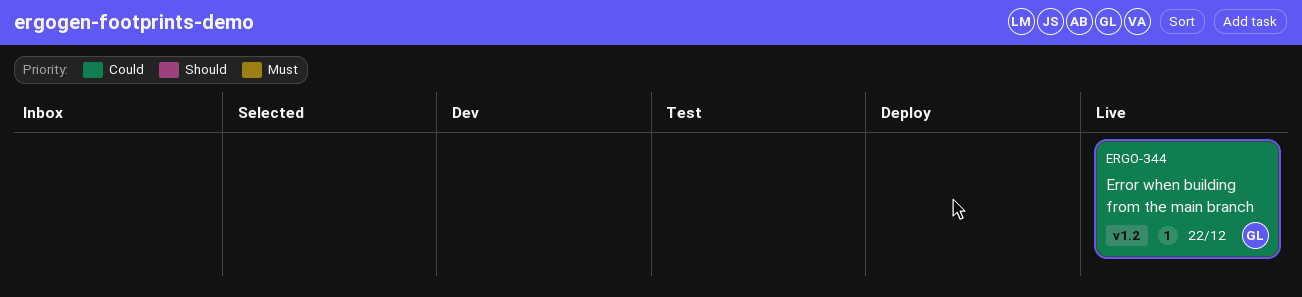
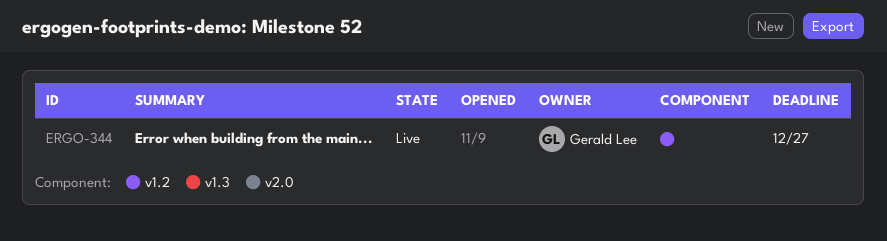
ERGO-344, due: Dec 22 -> Dec 27

